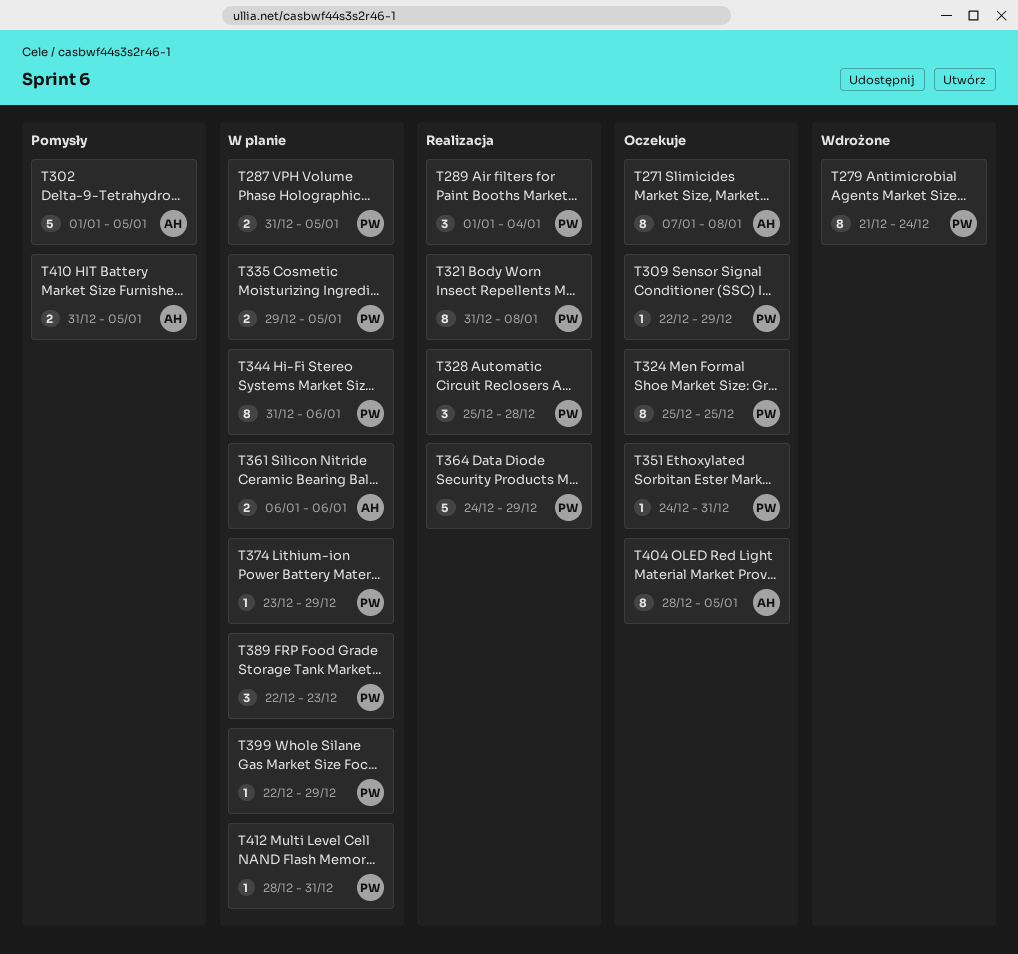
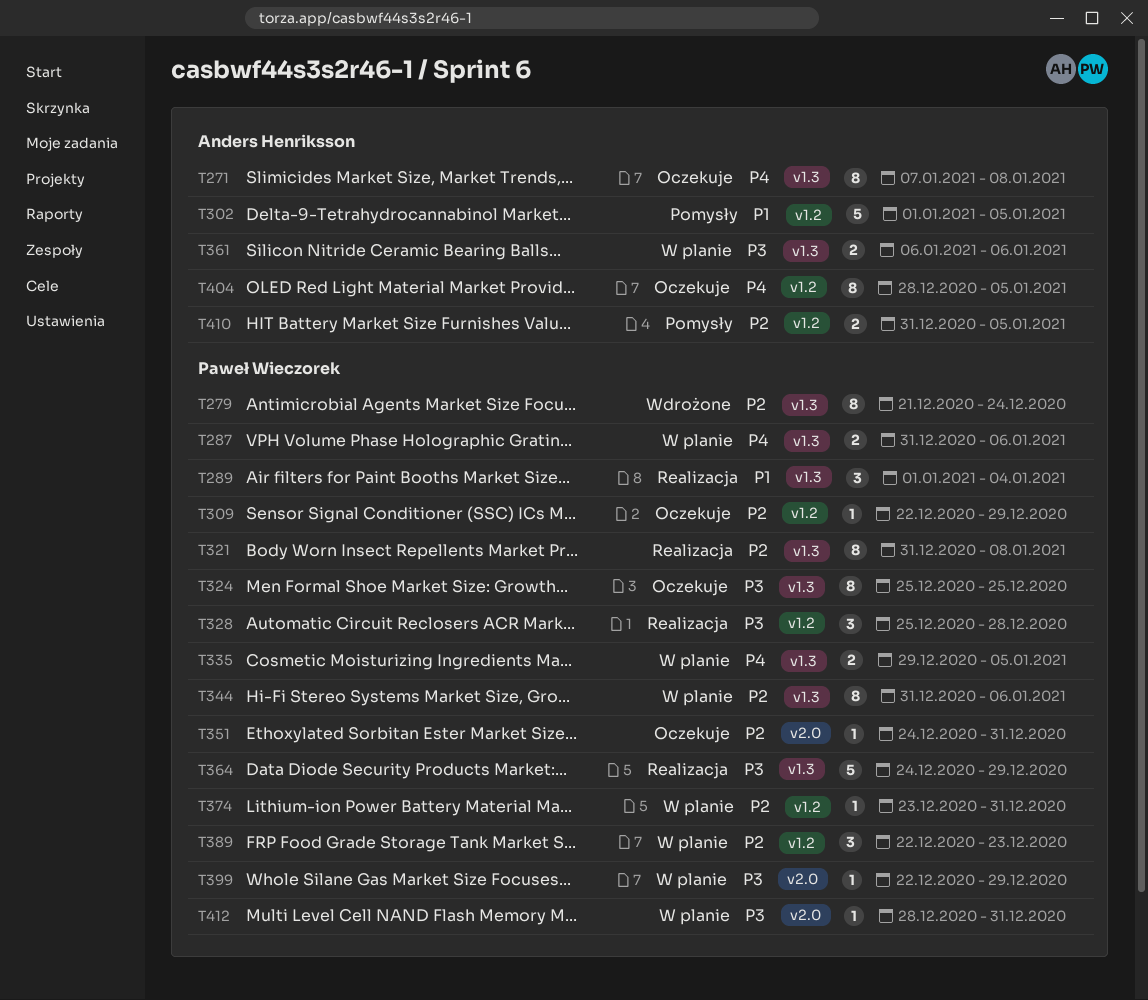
T287, due: Jan 5 -> Jan 6
T374, due: Dec 29 -> Dec 31

